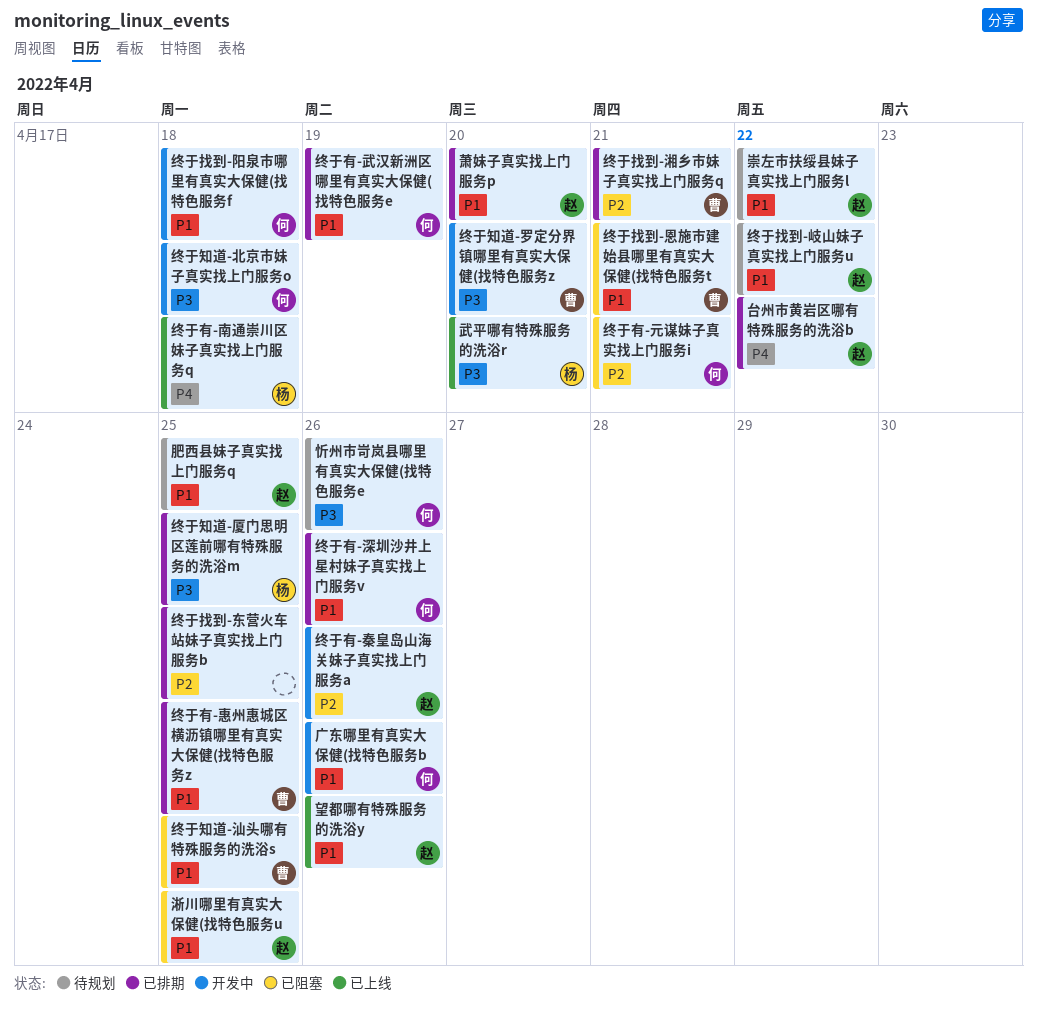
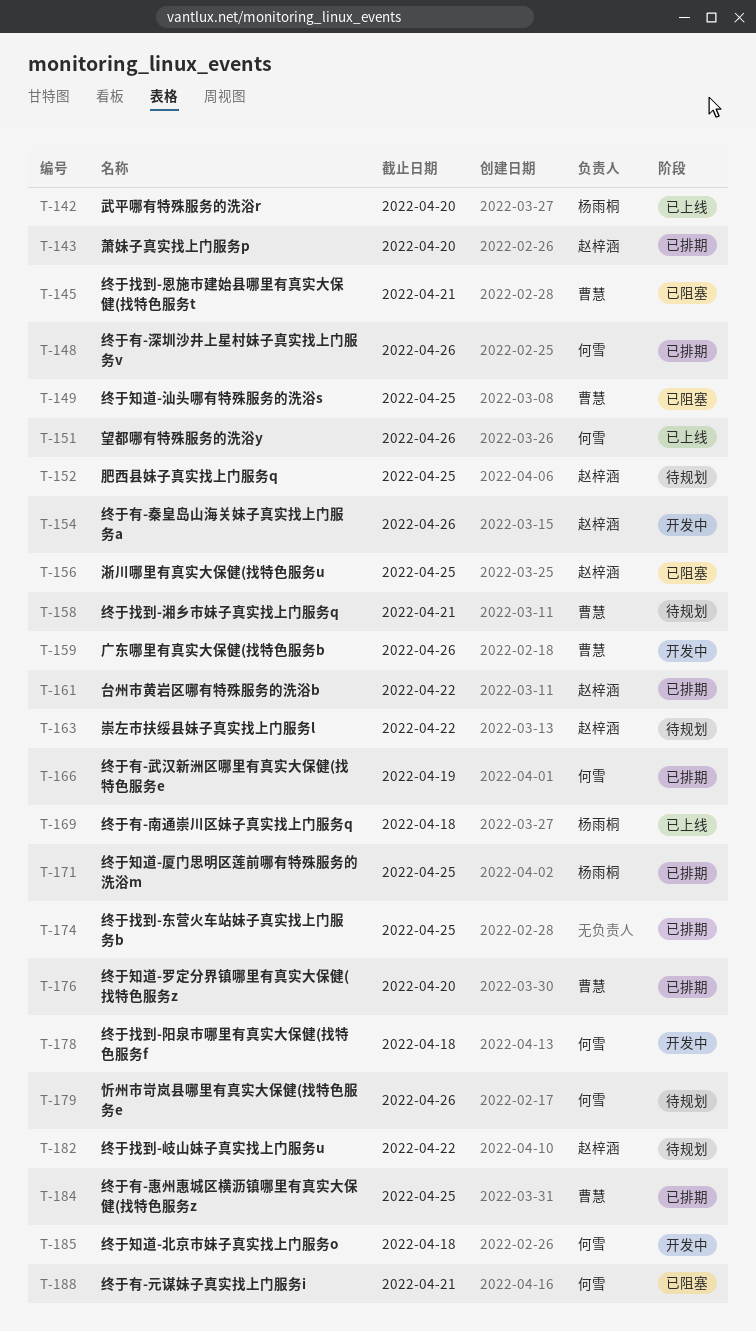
广东哪里有真实大保健(找特色服务b, owner: 何雪 -> 曹慧
望都哪有特殊服务的洗浴y, owner: 赵梓涵 -> 何雪
终于找到-湘乡市妹子真实找上门服务q, status: 已排期 -> 待规划
终于知道-罗定分界镇哪里有真实大保健(找特色服务z, status: 开发中 -> 已排期

